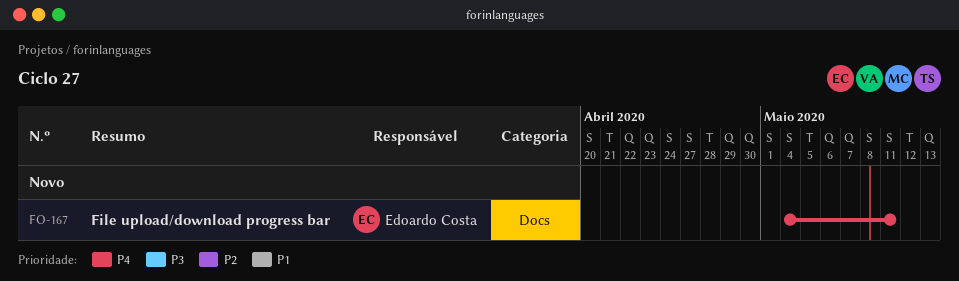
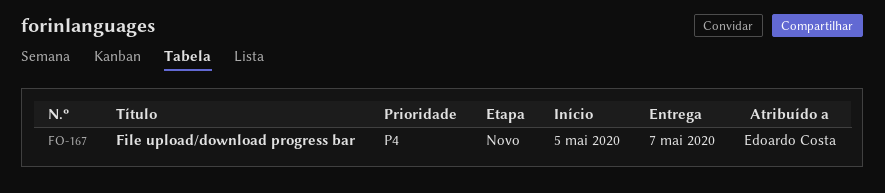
FO-167, start: May 4 -> May 5
FO-167, due: May 11 -> May 7

